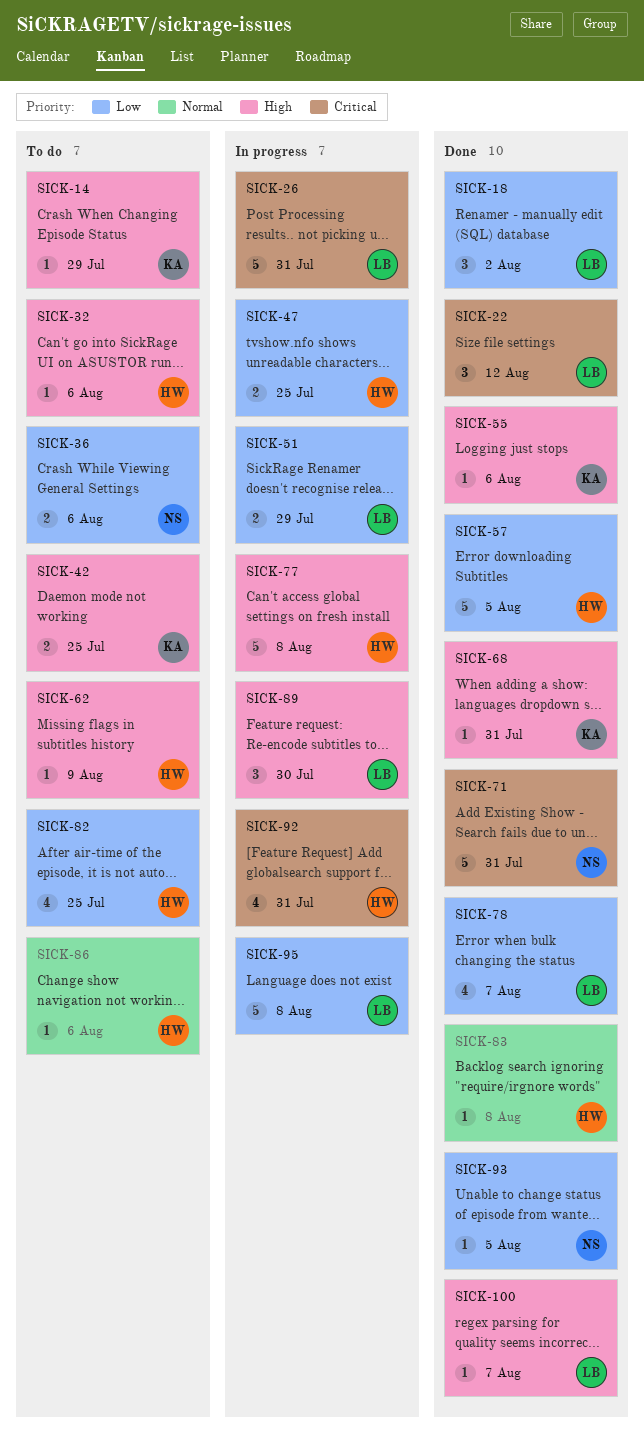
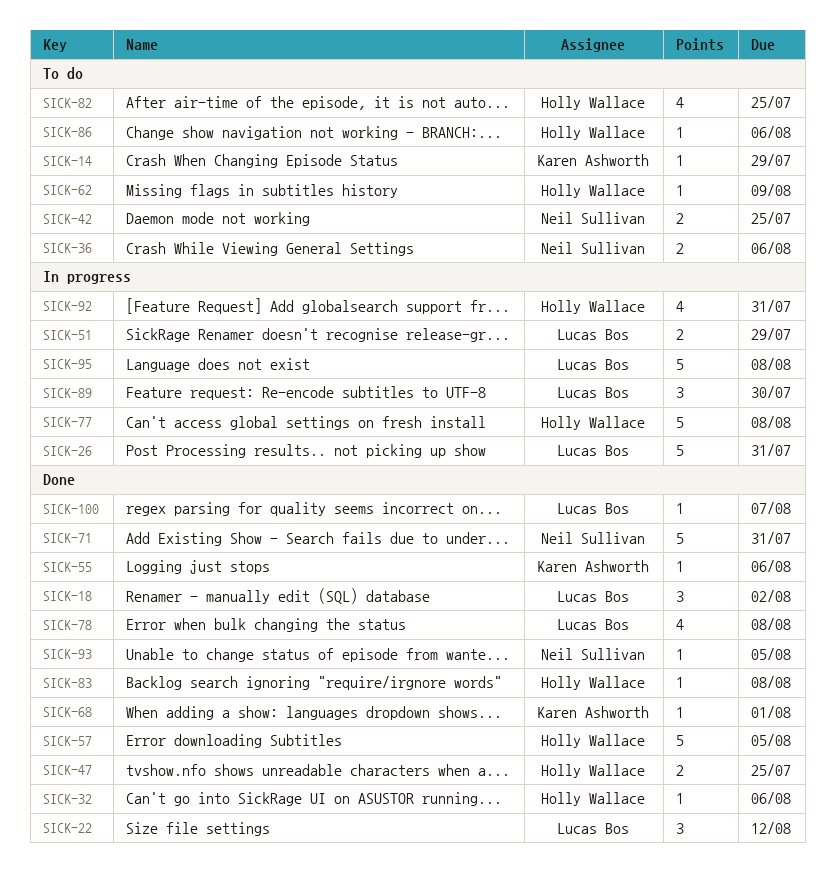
SICK-32, status: To do -> Done
SICK-42, owner: Karen Ashworth -> Neil Sullivan
SICK-47, status: In progress -> Done
SICK-68, due: Jul 31 -> Aug 1
SICK-78, due: Aug 7 -> Aug 8

